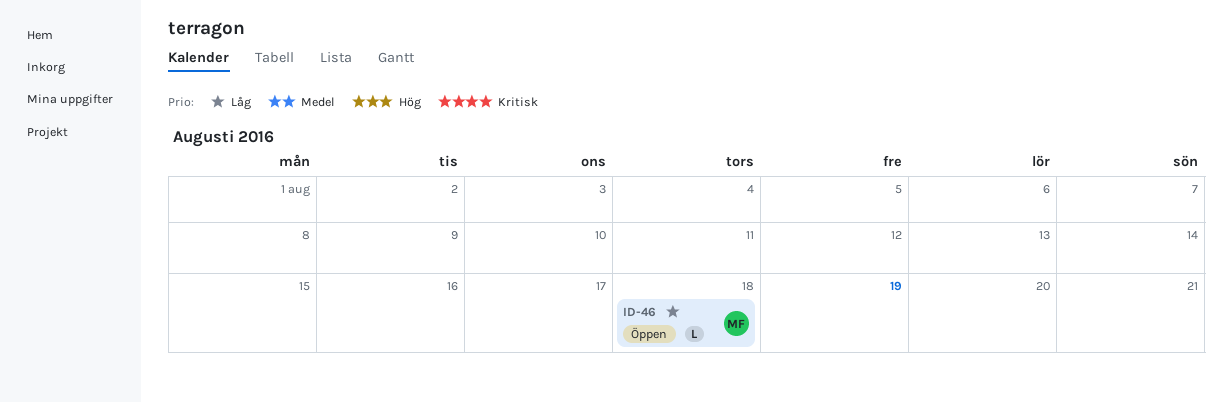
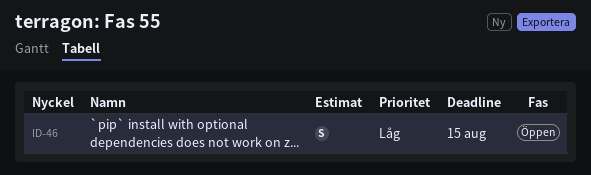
ID-46, estimate: L -> S
ID-46, due: Aug 18 -> Aug 15

